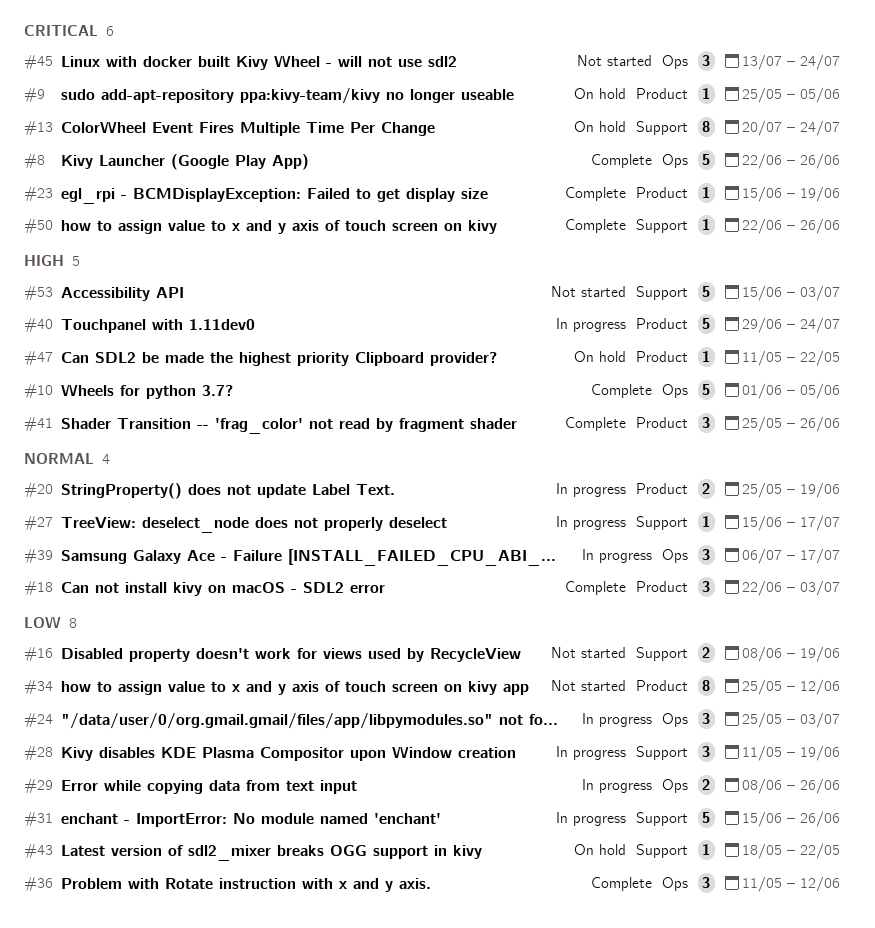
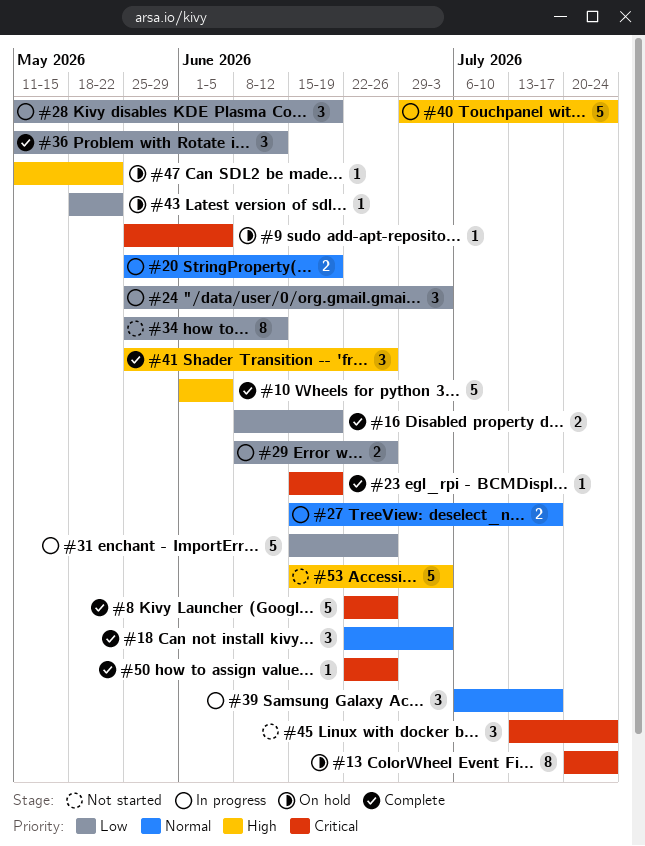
#16, status: Not started -> Complete
#27, estimate: 1 -> 2

